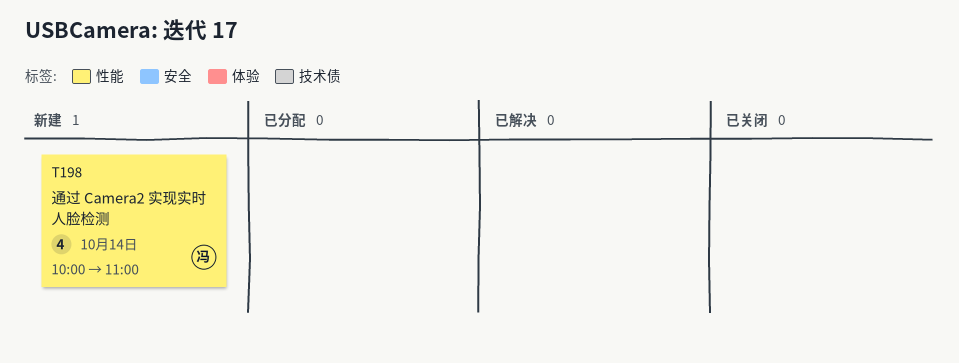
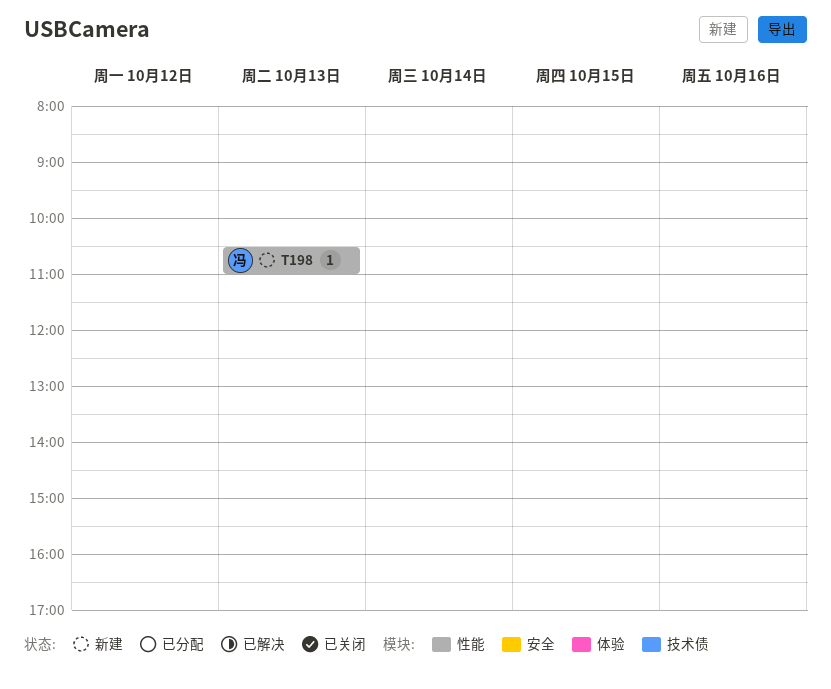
T198, estimate: 4 -> 1
T198, day: Oct 14 -> Oct 13
T198, begins: 10:00 -> 10:30

